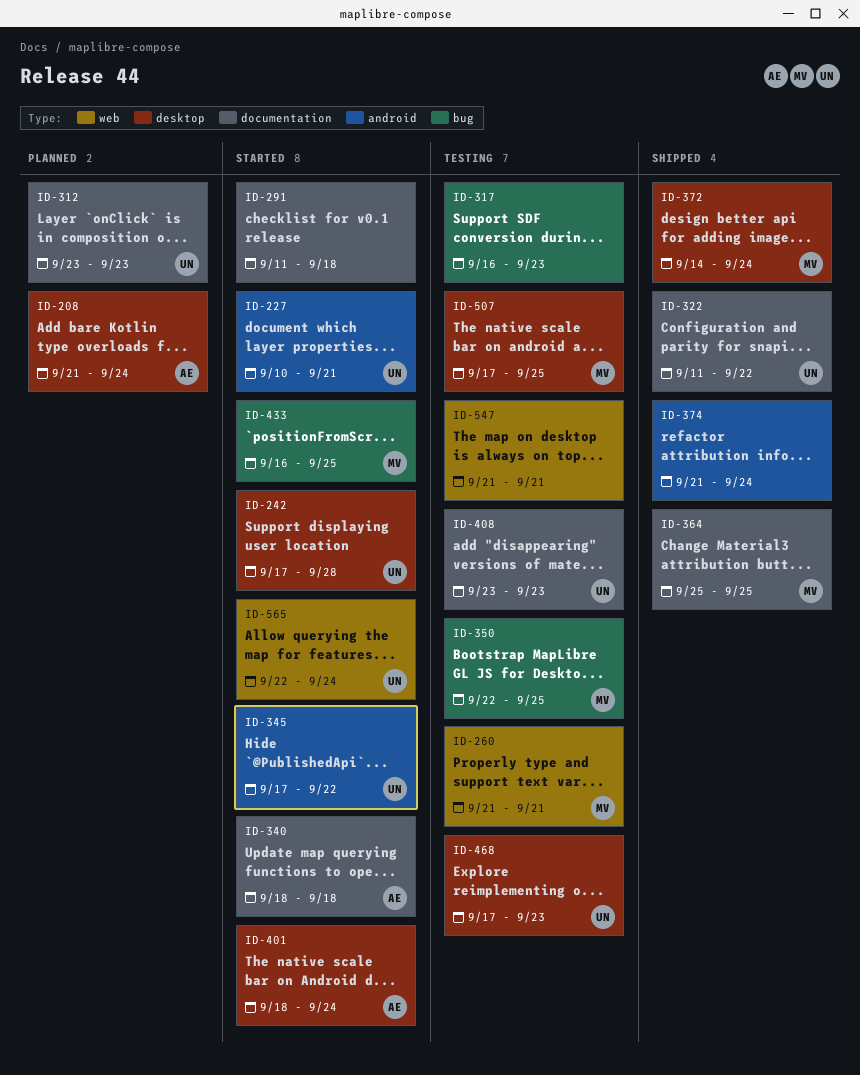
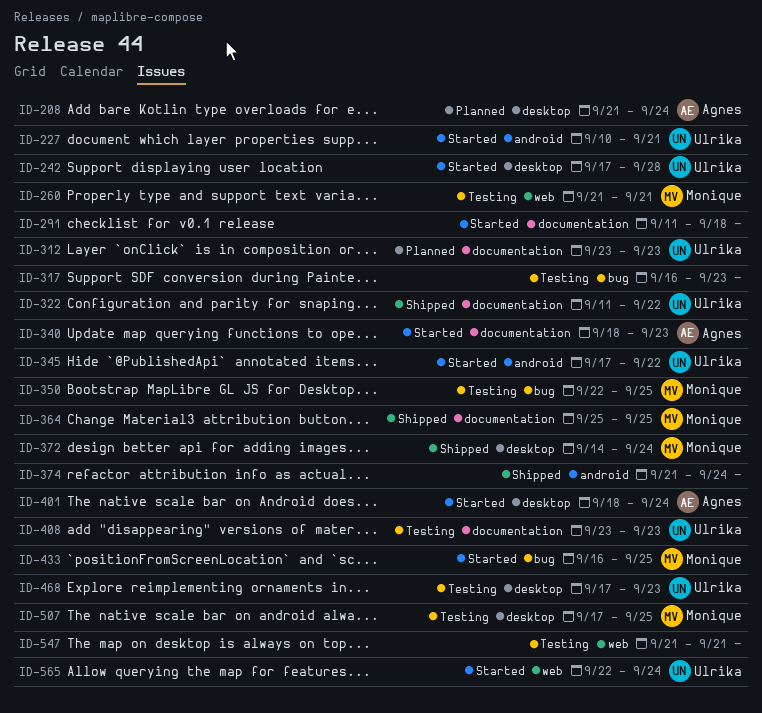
ID-340, due: Sep 18 -> Sep 23

